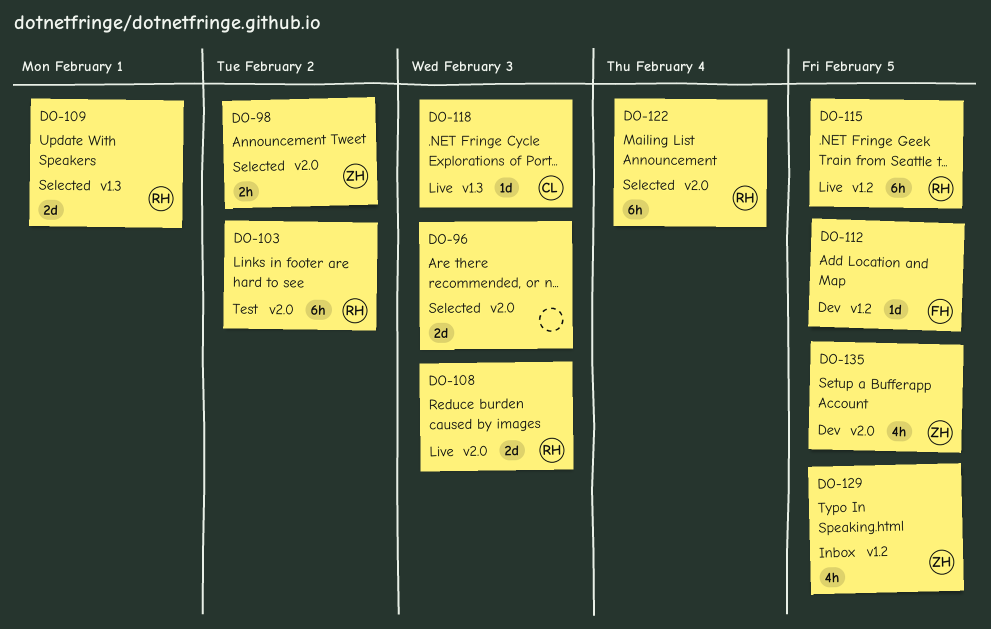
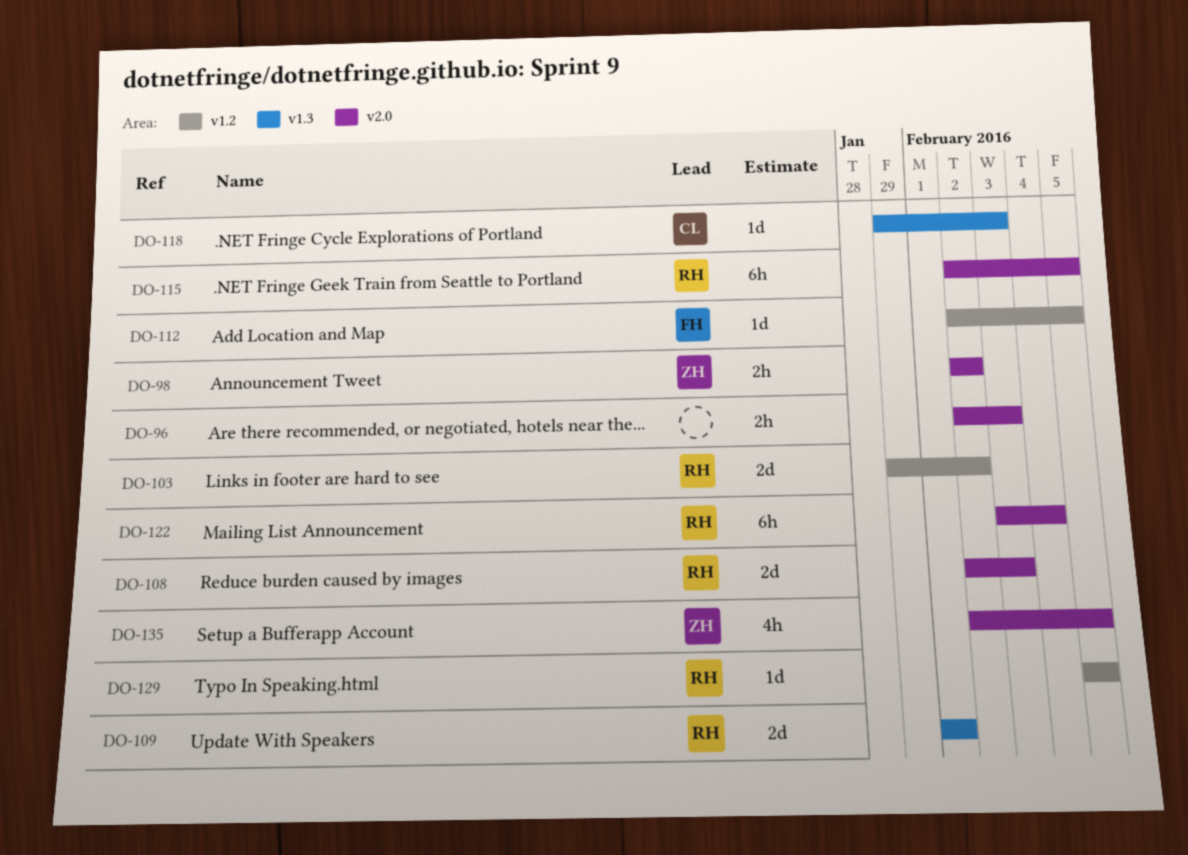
DO-96, estimate: 2d -> 2h
DO-103, label: v2.0 -> v1.2
DO-103, estimate: 6h -> 2d
DO-115, label: v1.2 -> v2.0
DO-129, owner: ZH -> RH
DO-129, estimate: 4h -> 1d

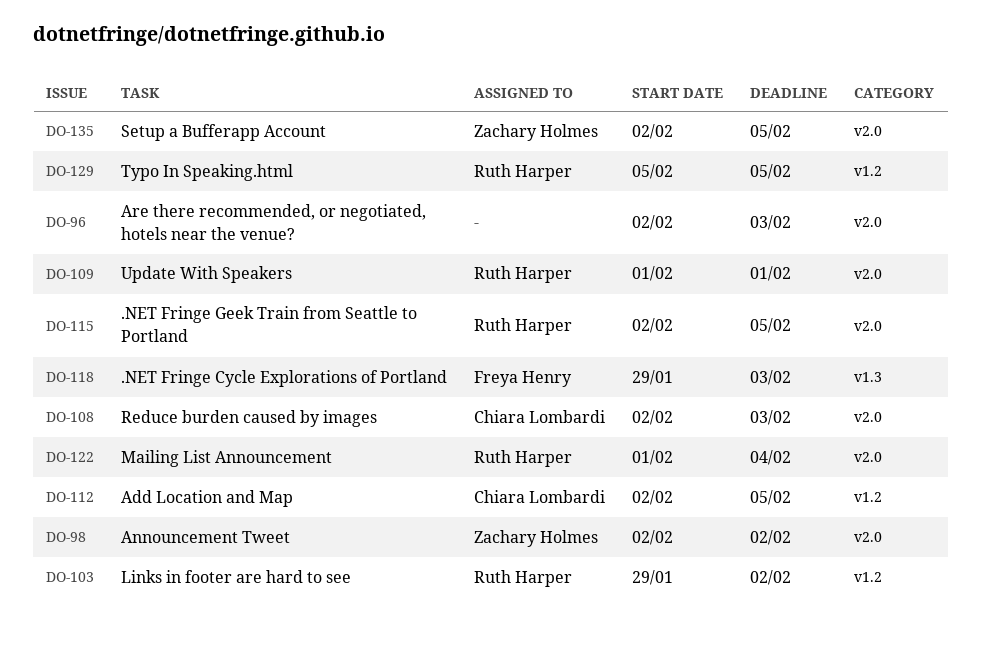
DO-108, owner: Ruth Harper -> Chiara Lombardi
DO-109, label: v1.3 -> v2.0
DO-112, owner: Freya Henry -> Chiara Lombardi
DO-118, owner: Chiara Lombardi -> Freya Henry
DO-122, start: Feb 3 -> Feb 1

